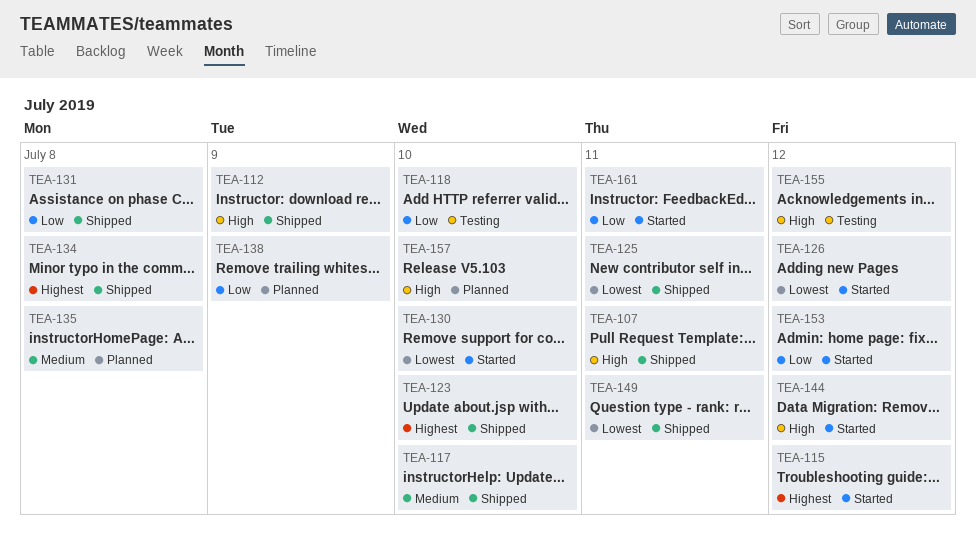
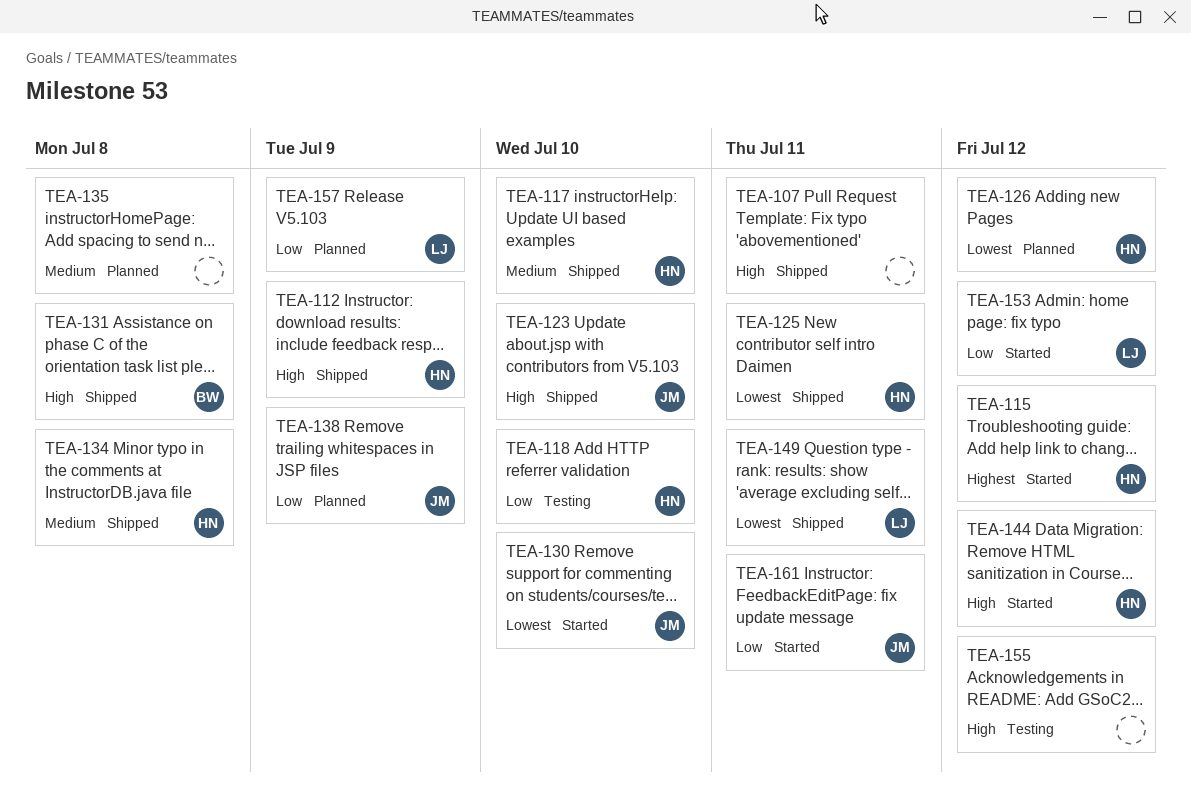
TEA-123, priority: Highest -> High
TEA-126, status: Started -> Planned
TEA-131, priority: Low -> High
TEA-134, priority: Highest -> Medium
TEA-157, priority: High -> Low
TEA-157, due: Jul 10 -> Jul 9

